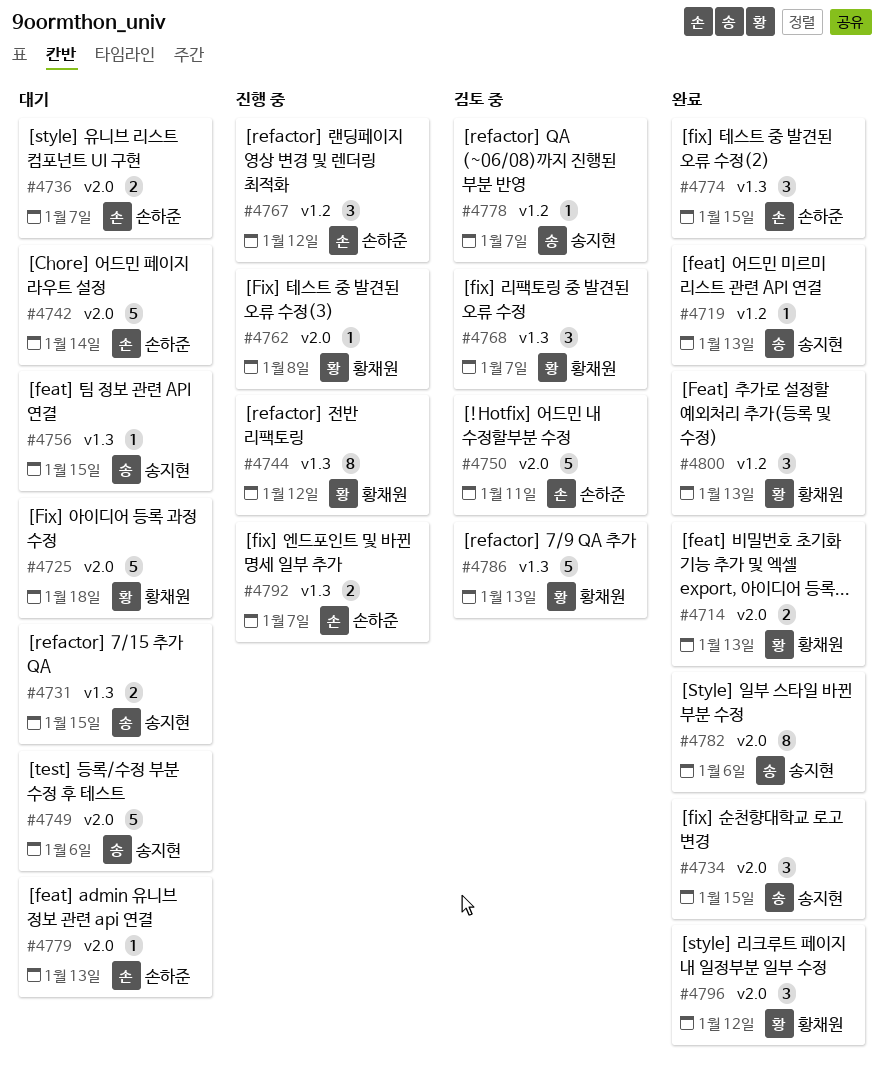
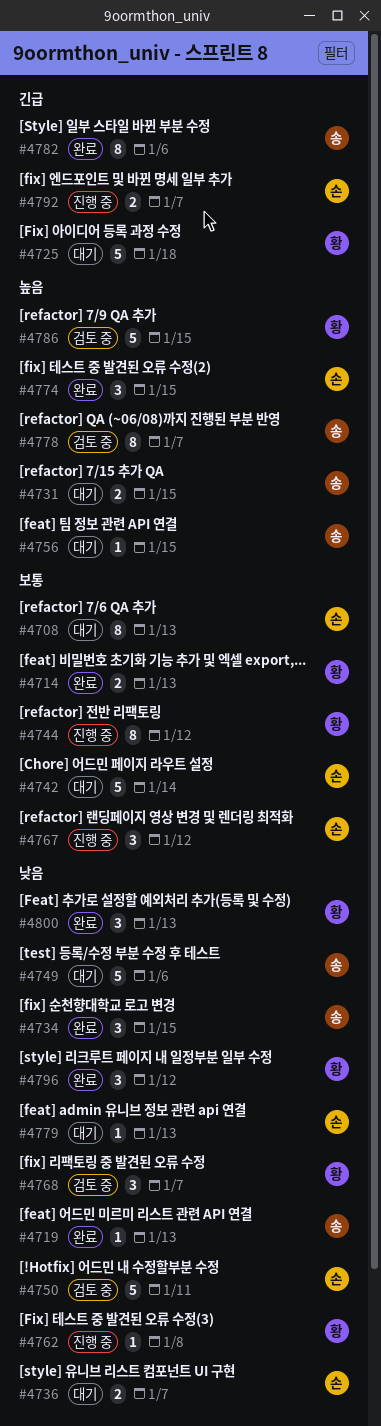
#4708: none -> present
#4778, estimate: 1 -> 8
#4786, due: Jan 13 -> Jan 15

